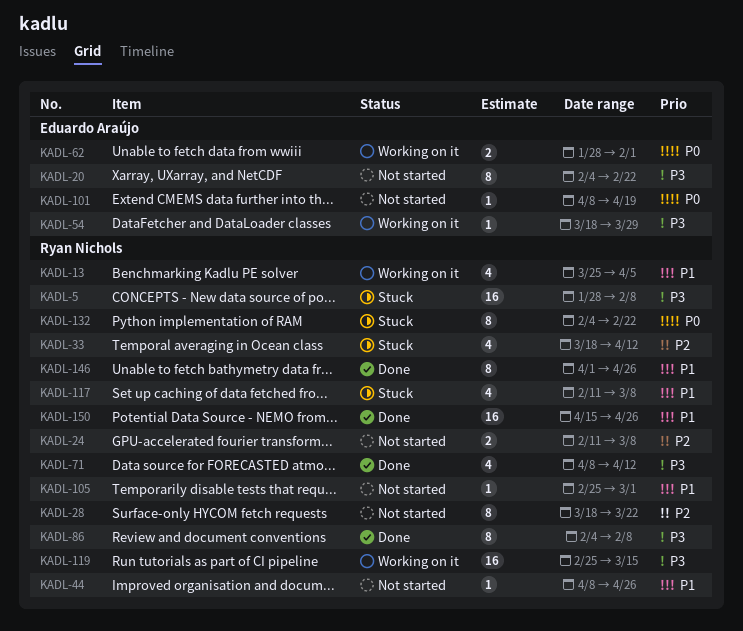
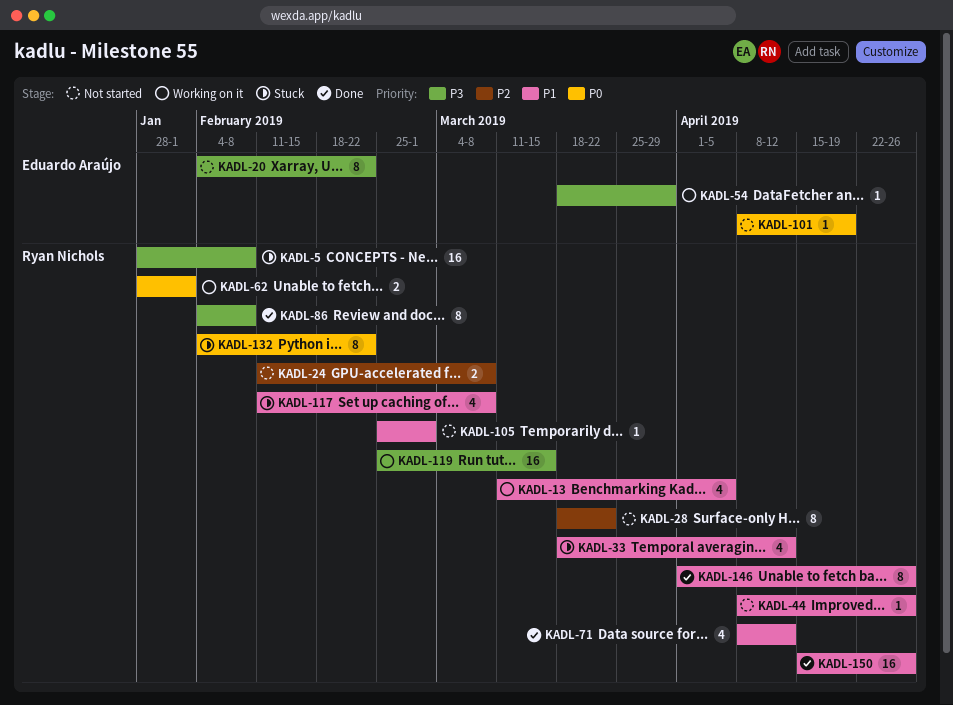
KADL-13, start: Mar 25 -> Mar 11
KADL-33, priority: P2 -> P1
KADL-62, owner: Eduardo Araújo -> Ryan Nichols
KADL-71, priority: P3 -> P1

